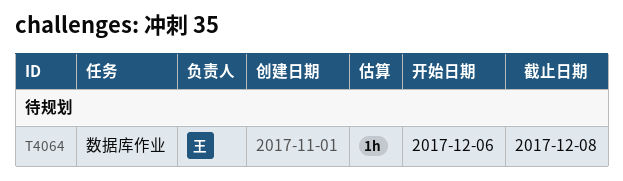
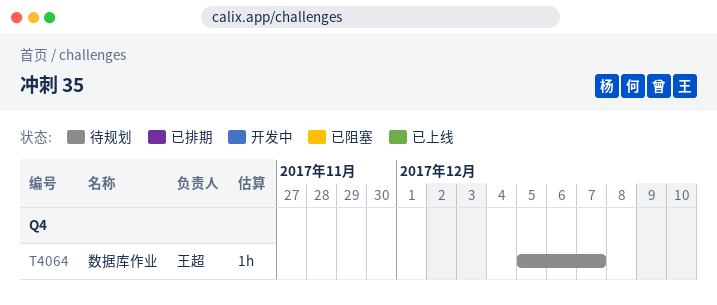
T4064, start: Dec 6 -> Dec 5
T4064, due: Dec 8 -> Dec 7

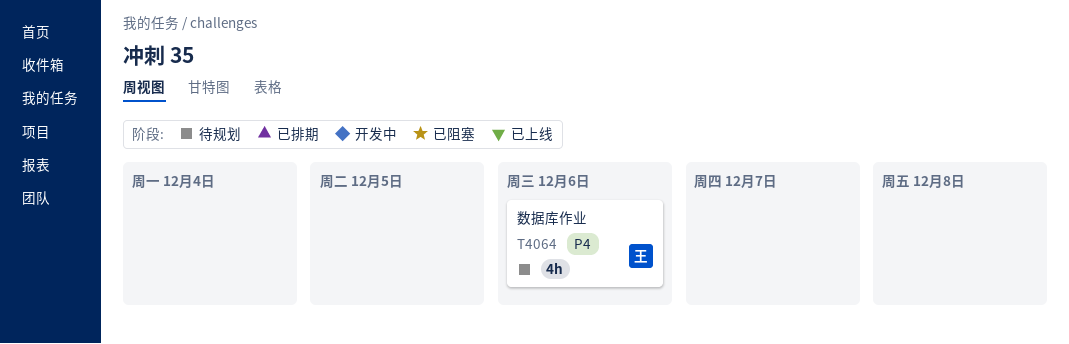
T4064, estimate: 1h -> 4h
T4064, due: Dec 7 -> Dec 6

